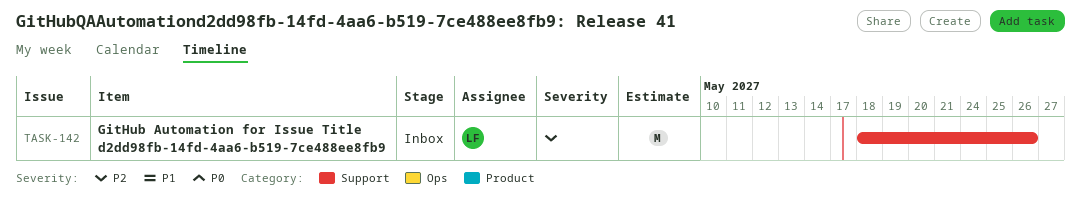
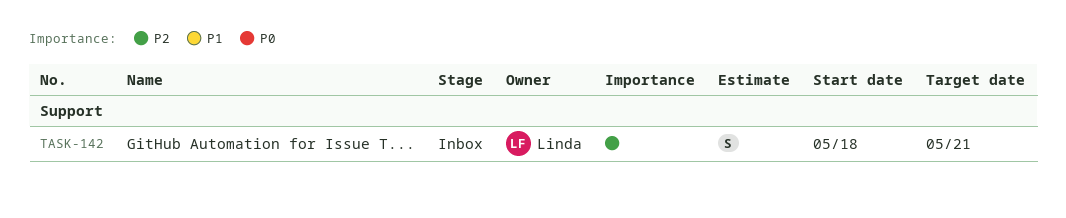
TASK-142, estimate: M -> S
TASK-142, due: May 26 -> May 21

